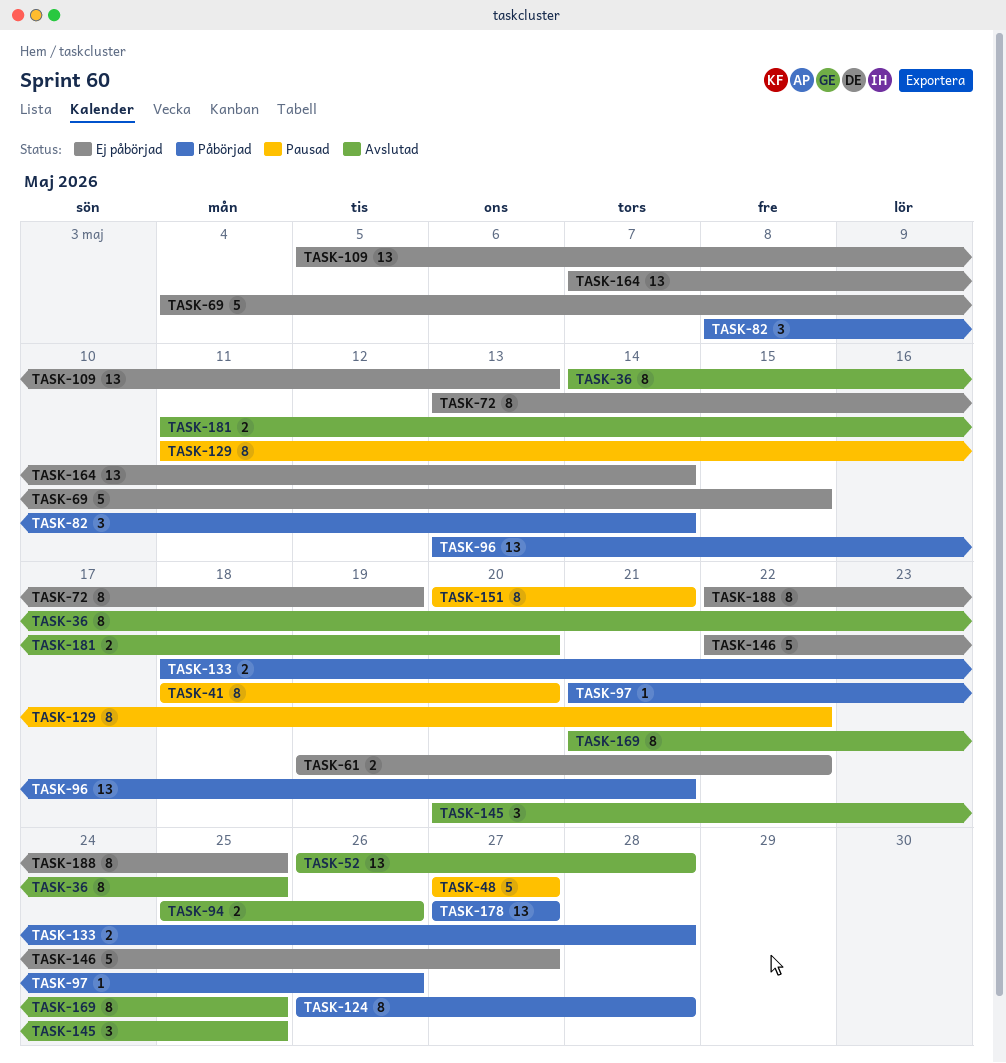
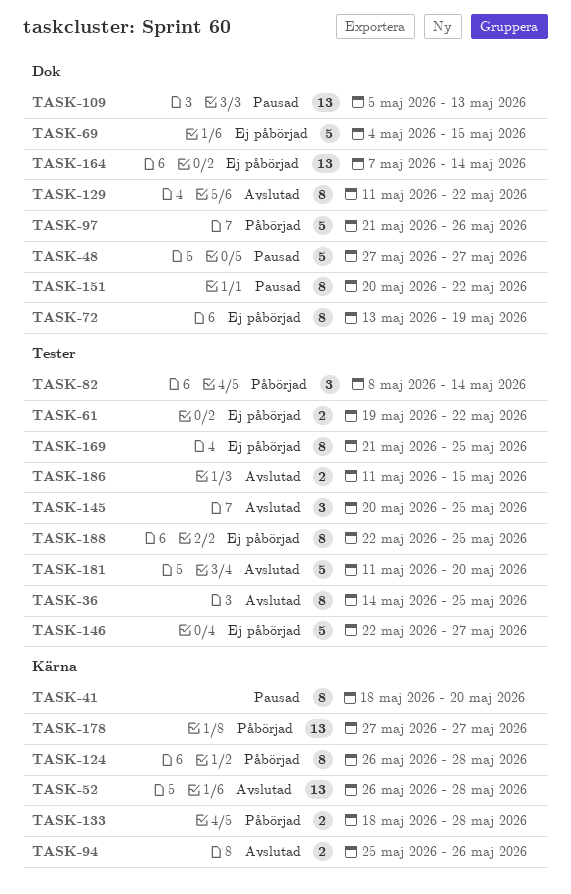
TASK-96: present -> none
TASK-97, estimate: 1 -> 5
TASK-109, status: Ej påbörjad -> Pausad
TASK-129, status: Pausad -> Avslutad
TASK-151, due: May 21 -> May 22
TASK-169, status: Avslutad -> Ej påbörjad
TASK-181, estimate: 2 -> 5
TASK-186: none -> present

